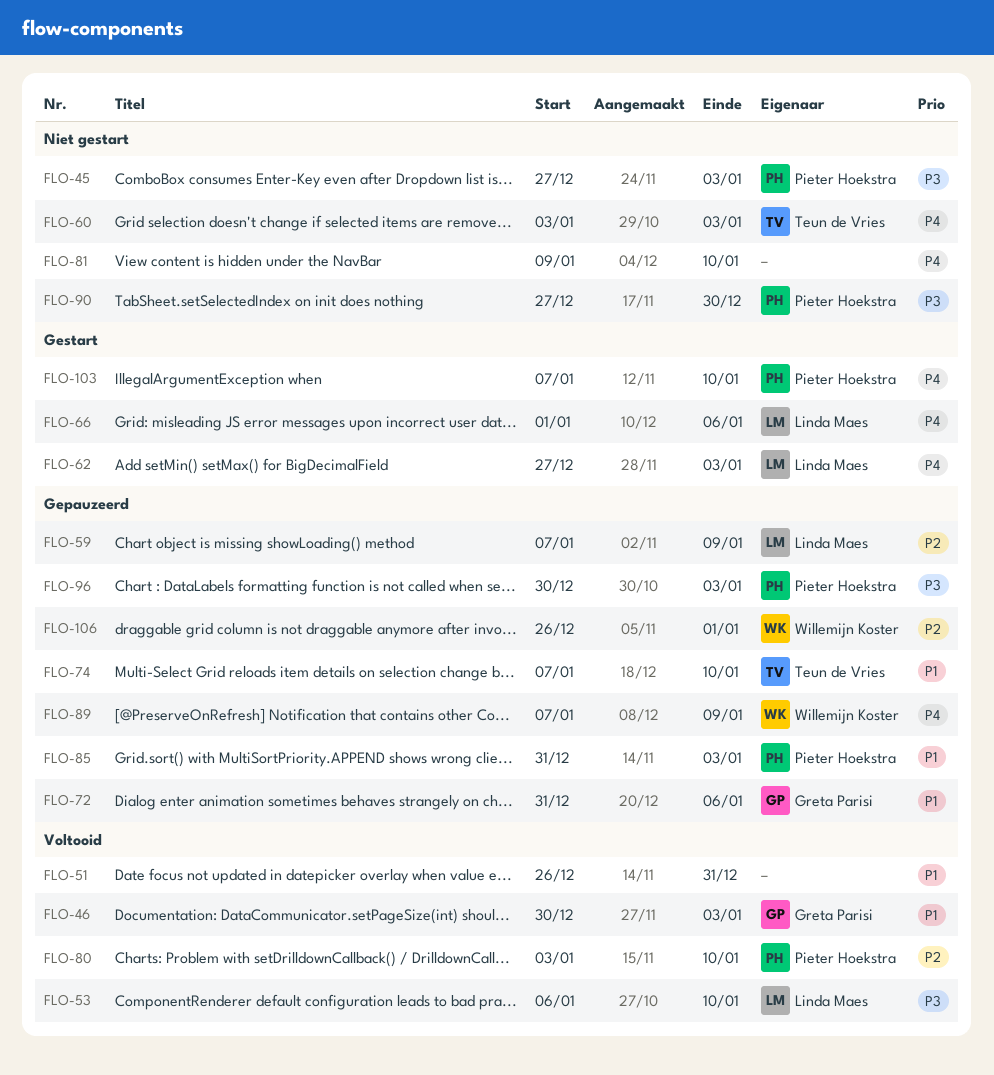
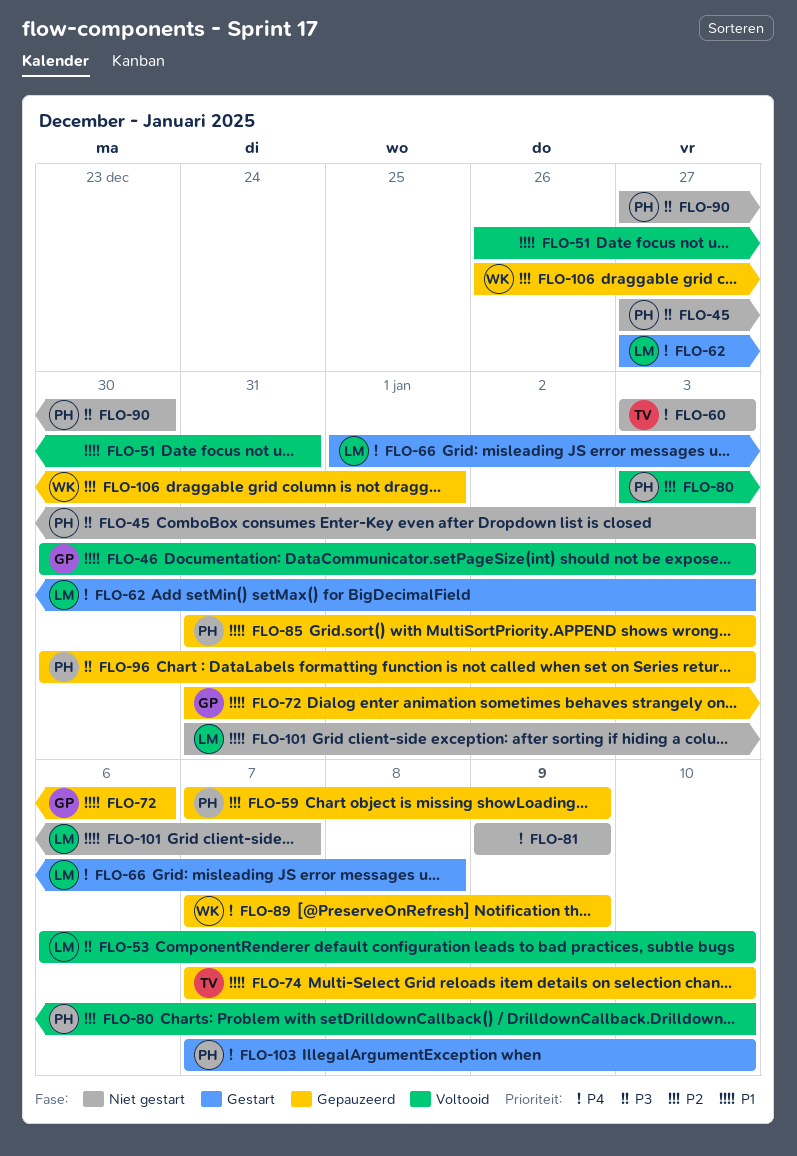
FLO-59, owner: Linda Maes -> Pieter Hoekstra
FLO-66, due: Jan 6 -> Jan 8
FLO-81, due: Jan 10 -> Jan 9
FLO-101: none -> present

